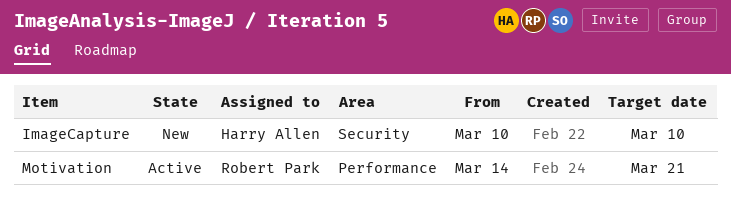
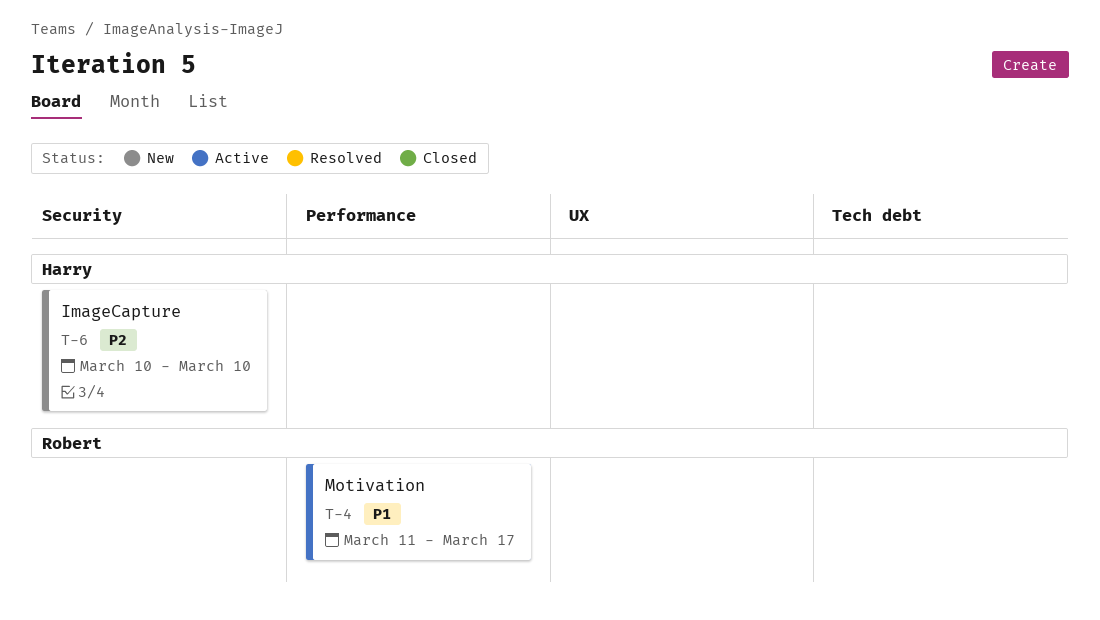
Motivation, start: Mar 14 -> Mar 11
Motivation, due: Mar 21 -> Mar 17

